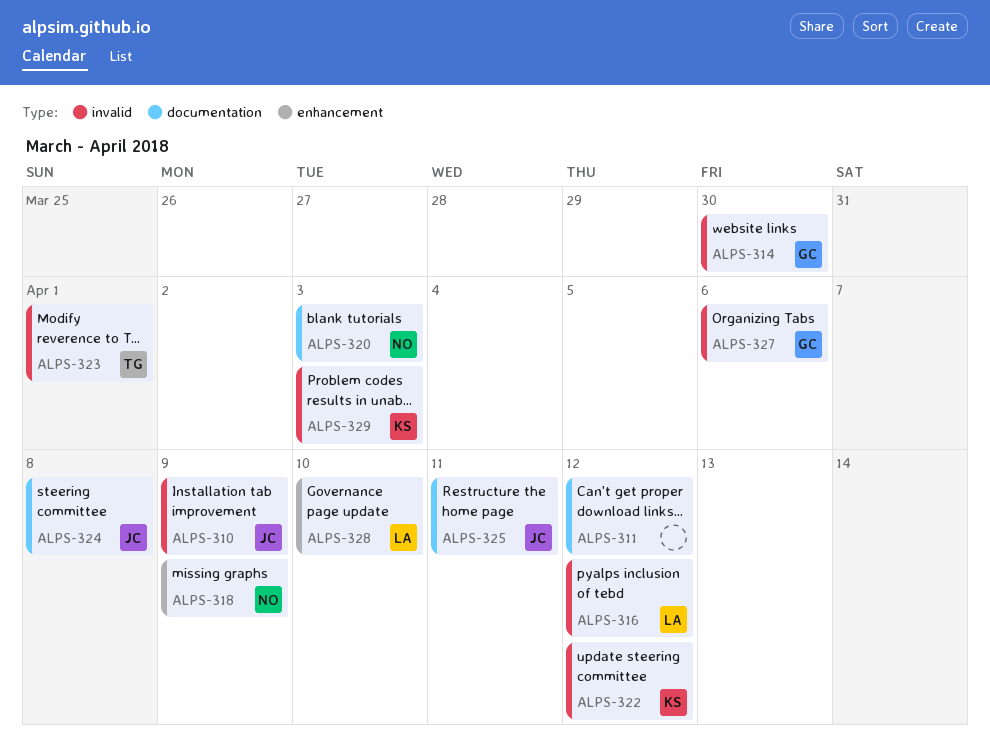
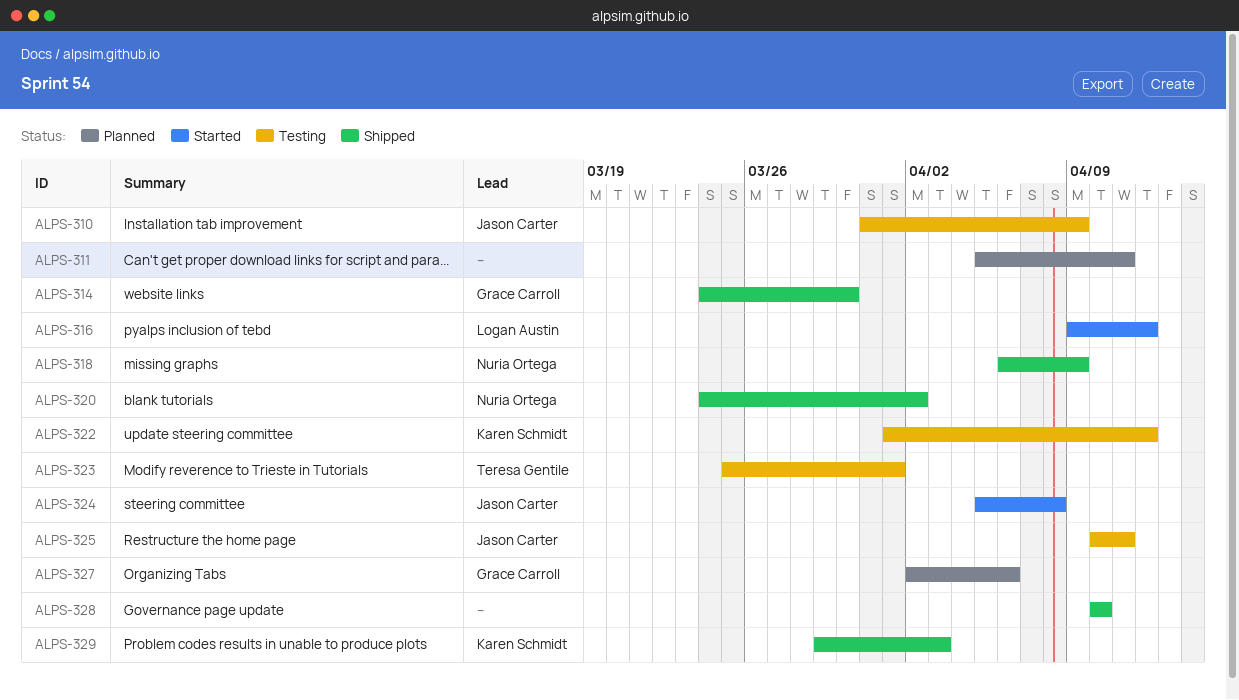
ALPS-311, due: Apr 12 -> Apr 11
ALPS-320, due: Apr 3 -> Apr 2
ALPS-328, owner: Logan Austin -> none

